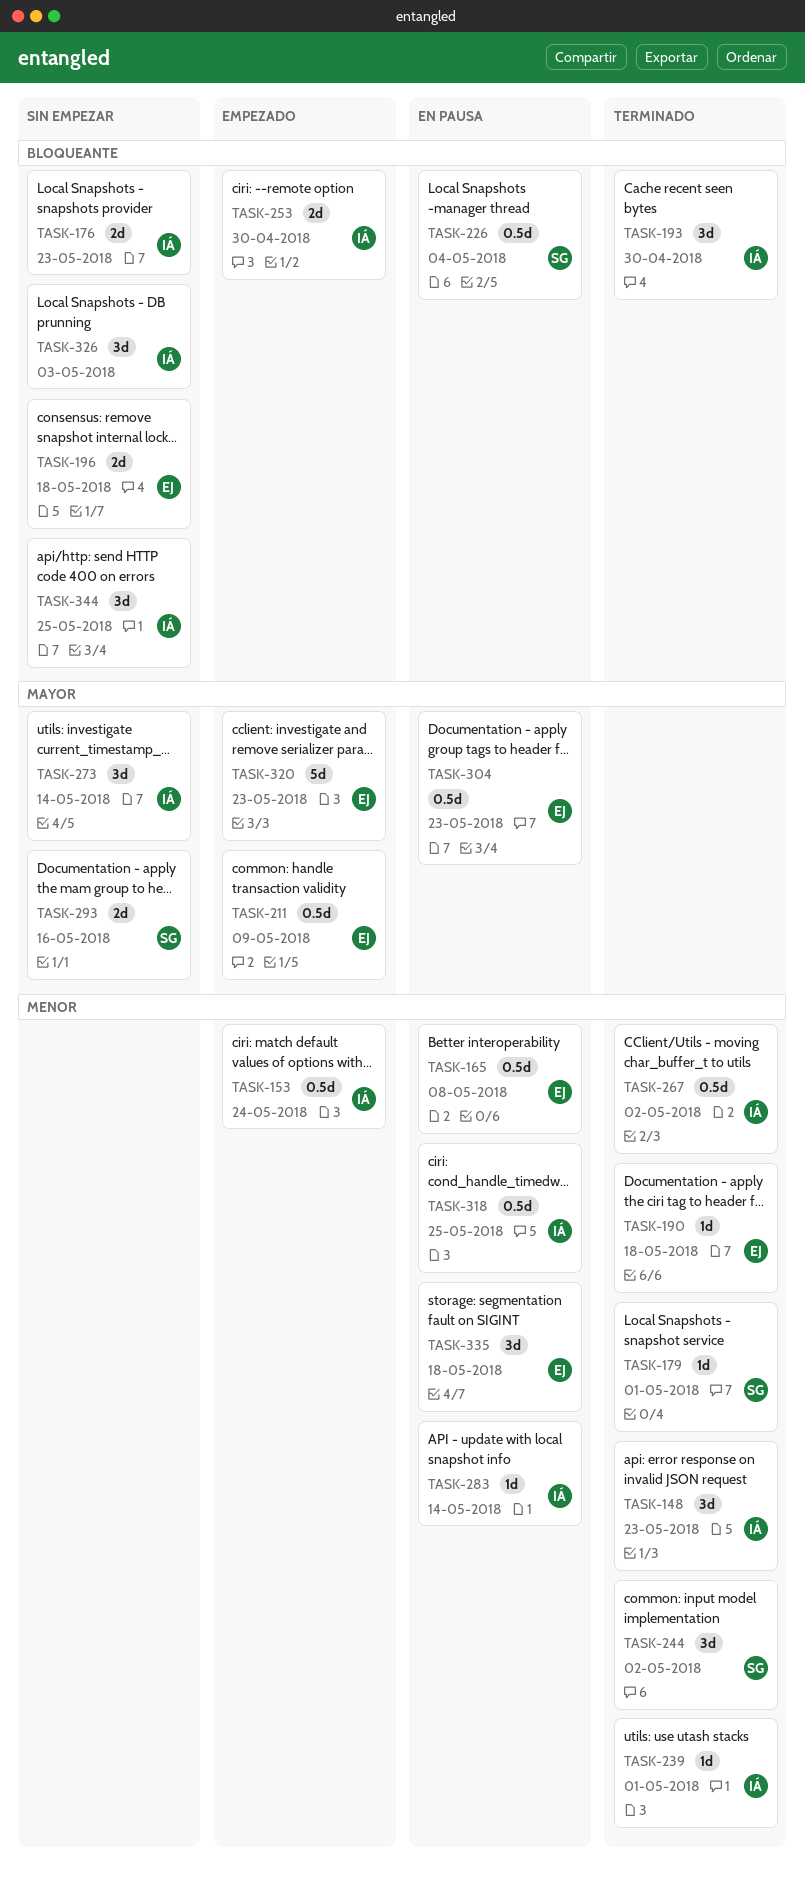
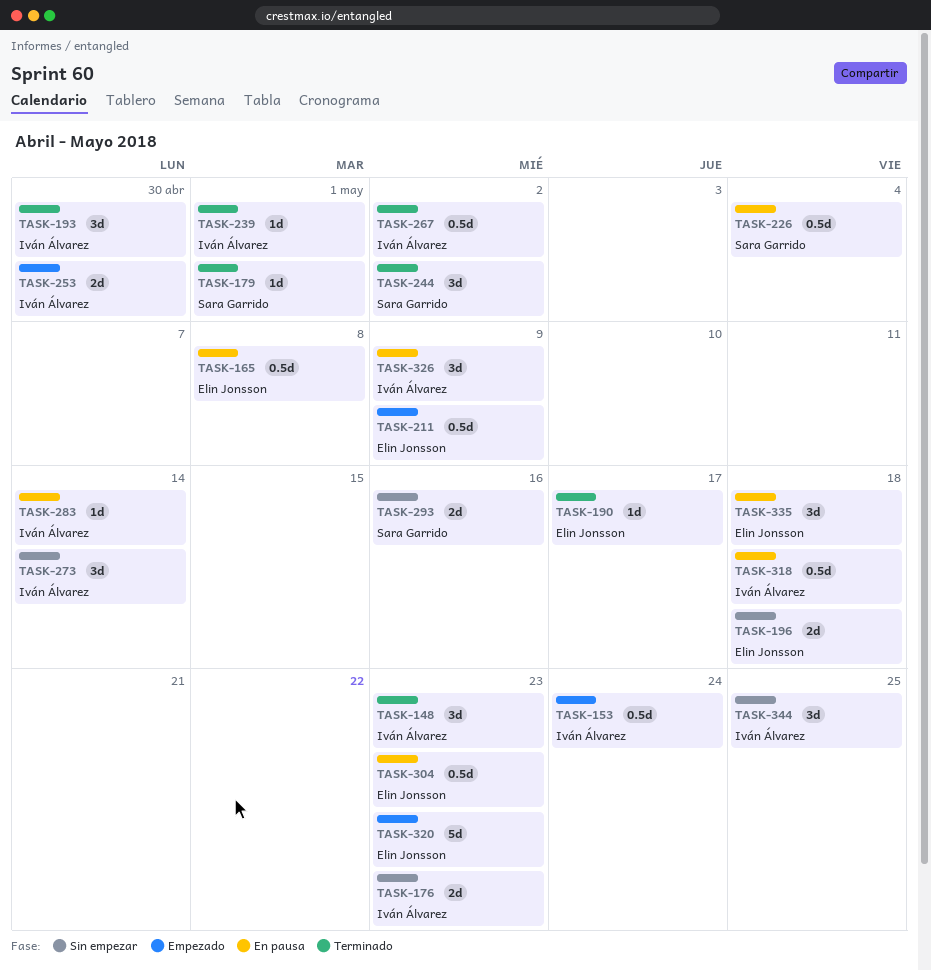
TASK-190, due: May 18 -> May 17
TASK-318, due: May 25 -> May 18
TASK-326, status: Sin empezar -> En pausa
TASK-326, due: May 3 -> May 9

